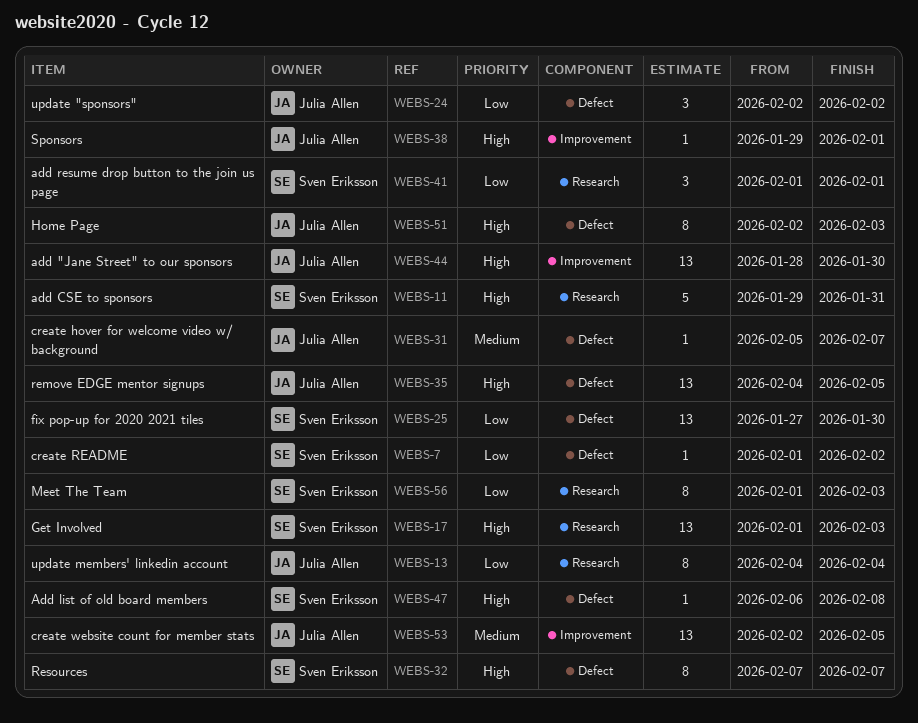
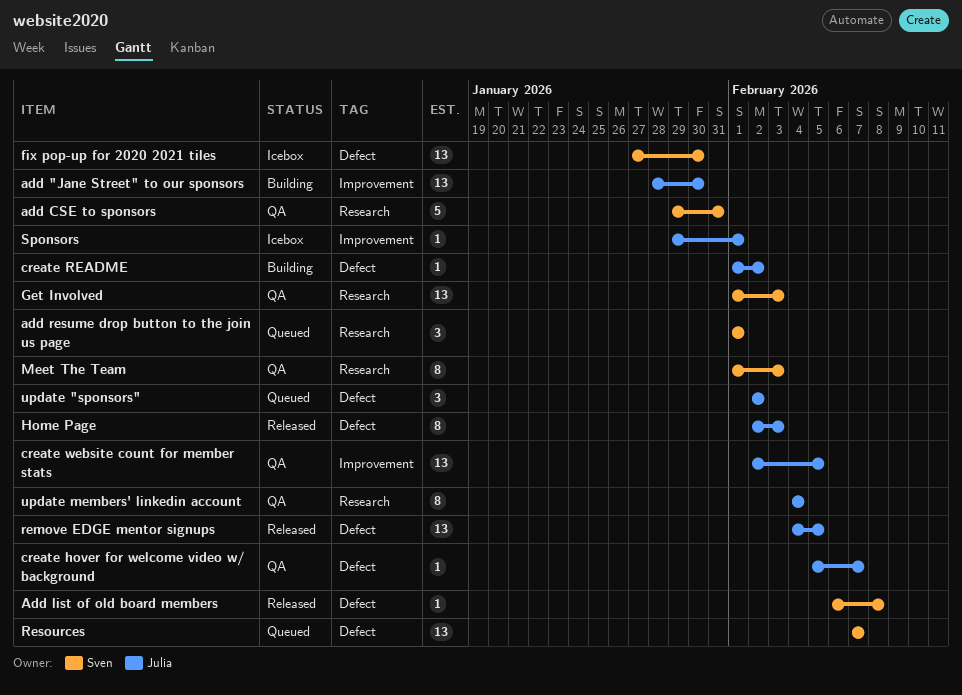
create README, owner: Sven Eriksson -> Julia Allen
Resources, estimate: 8 -> 13

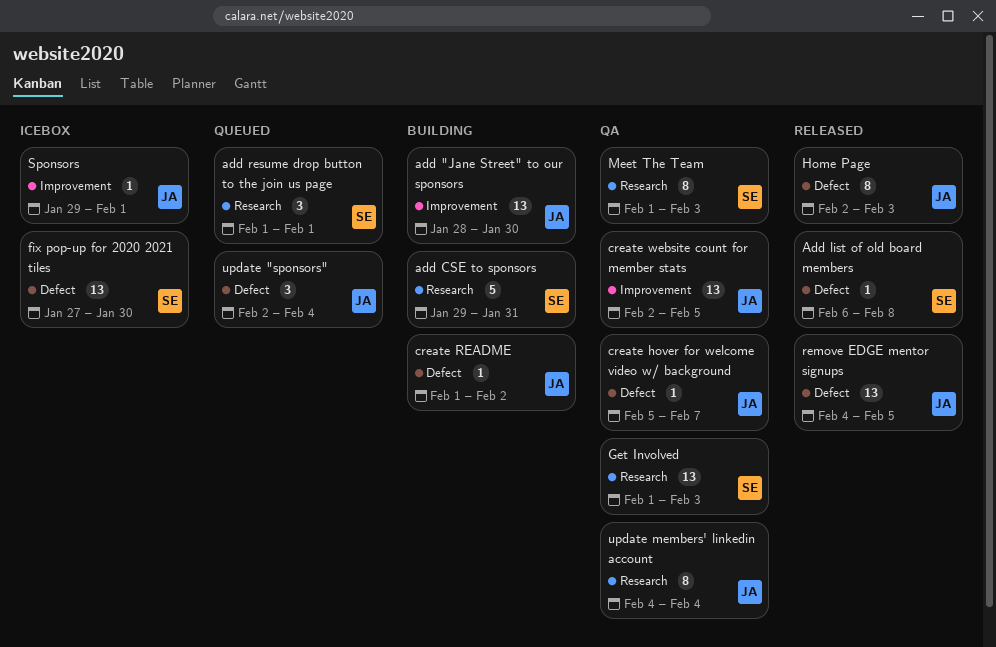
add CSE to sponsors, status: QA -> Building
Resources: present -> none
update "sponsors", due: Feb 2 -> Feb 4

